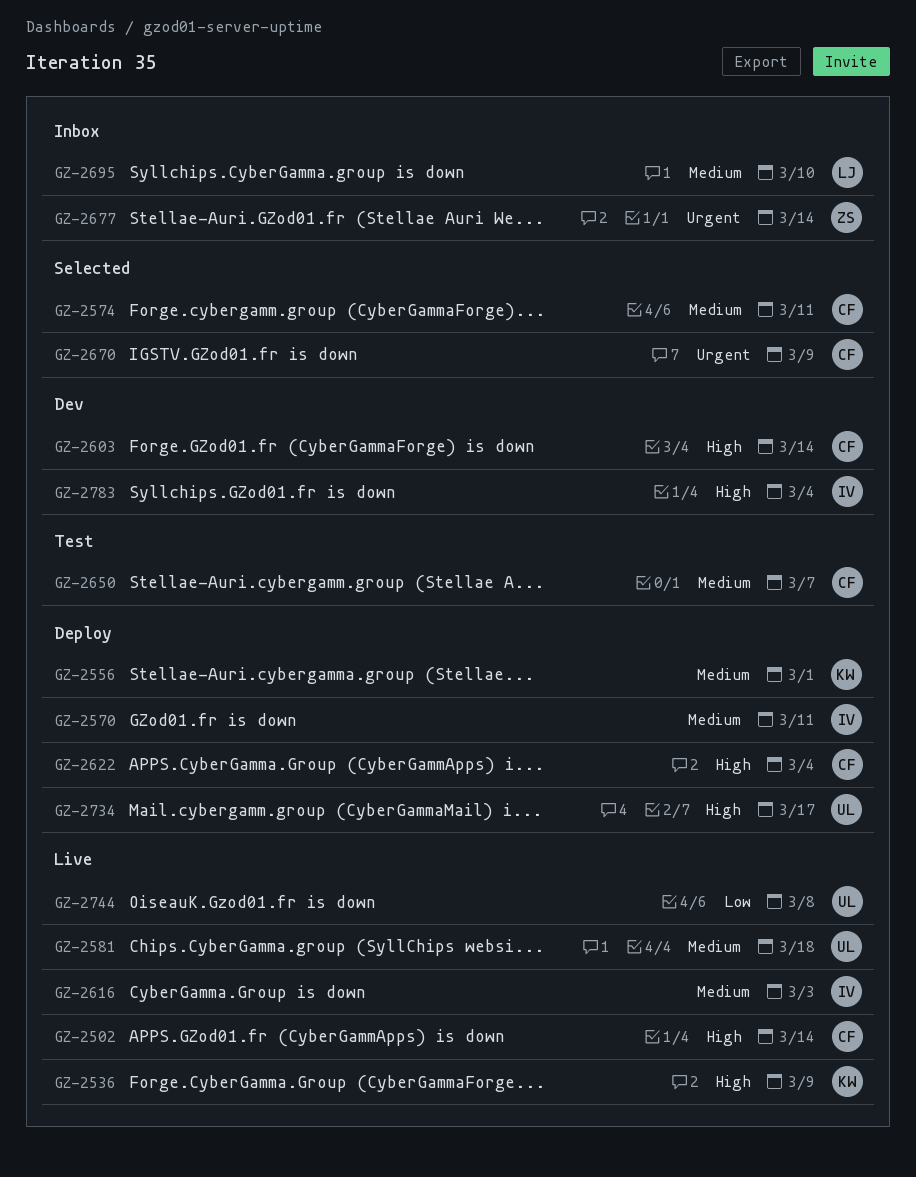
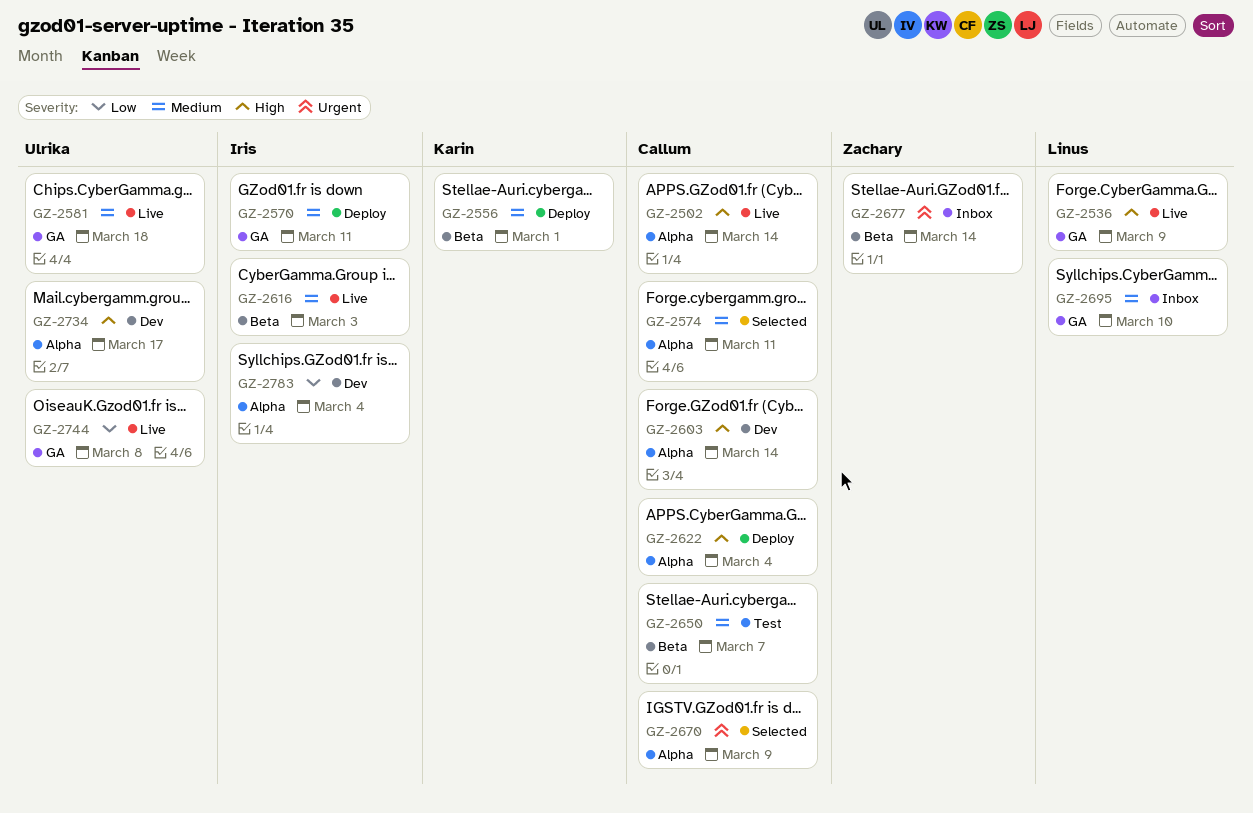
GZ-2536, owner: Karin -> Linus
GZ-2734, status: Deploy -> Dev
GZ-2783, priority: High -> Low

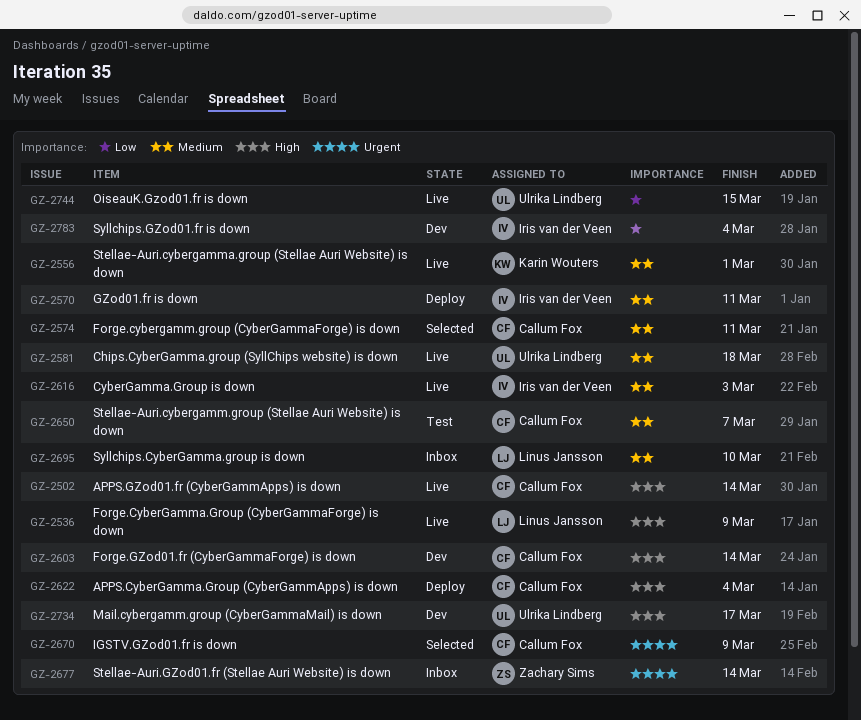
GZ-2556, status: Deploy -> Live
GZ-2744, due: Mar 8 -> Mar 15

